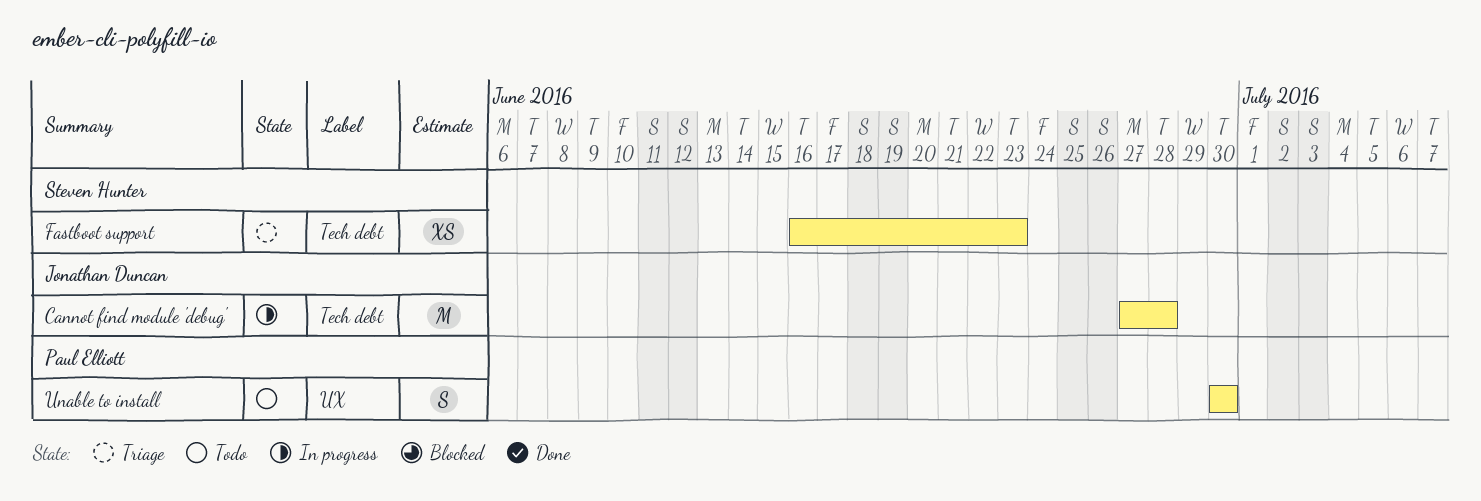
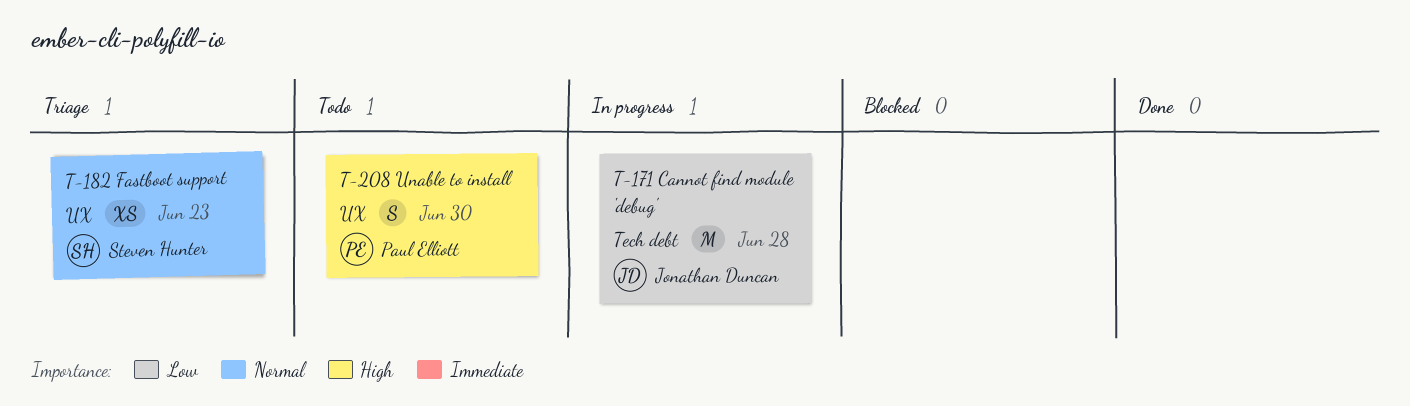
Fastboot support, label: Tech debt -> UX

